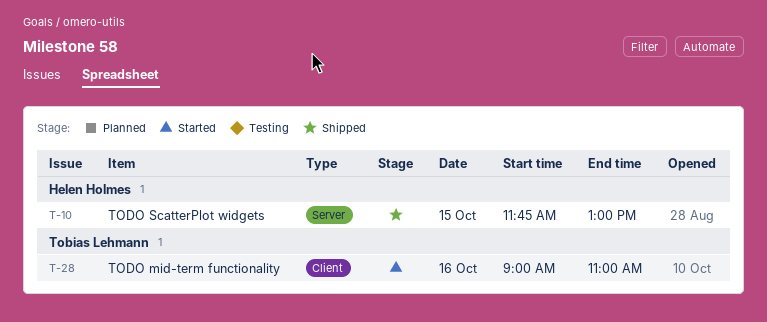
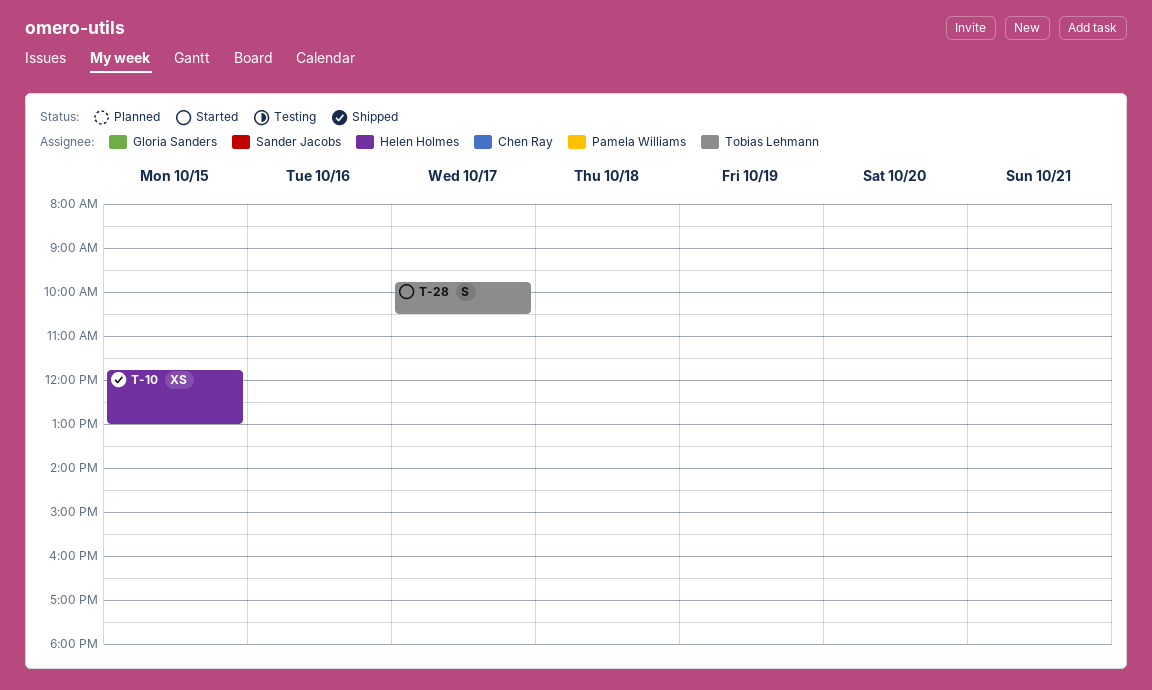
T-28, day: Oct 16 -> Oct 17
T-28, begins: 09:00 -> 09:45
T-28, ends: 11:00 -> 10:30

